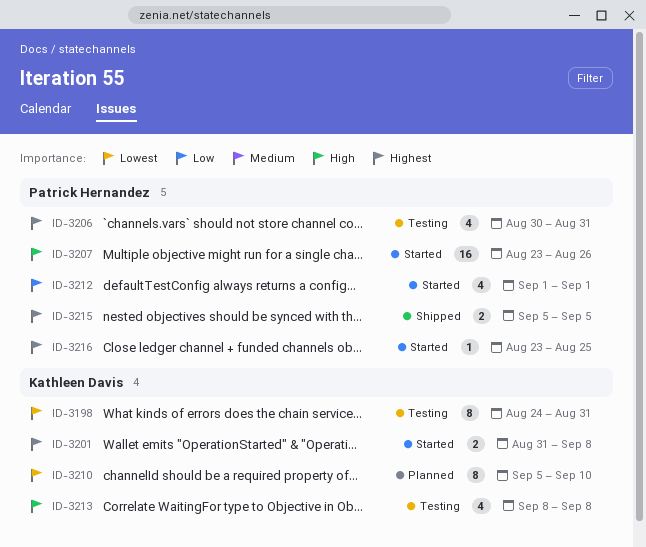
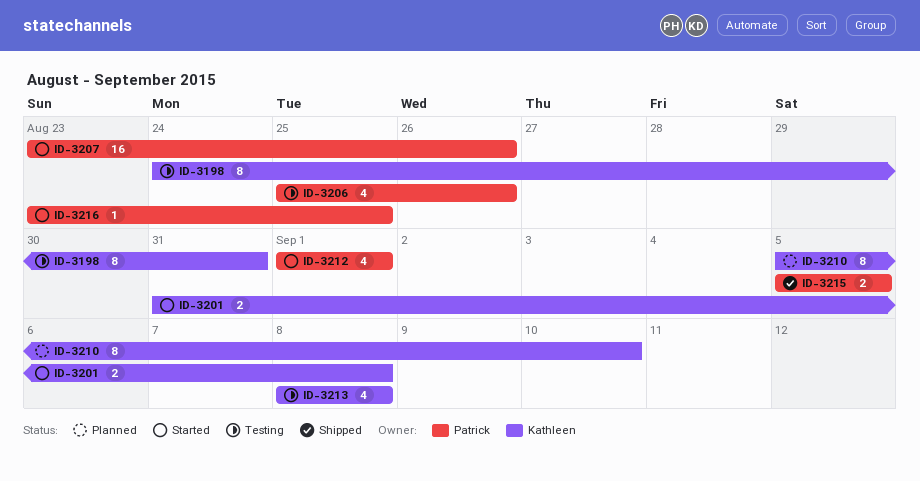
ID-3206, start: Aug 30 -> Aug 25
ID-3206, due: Aug 31 -> Aug 26

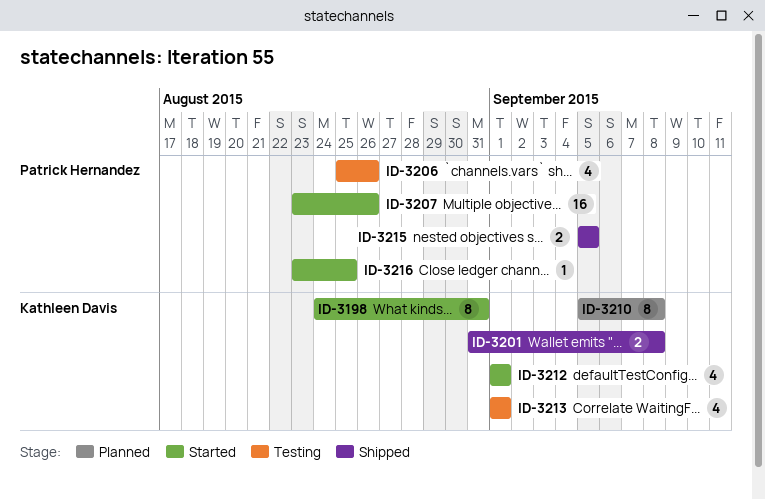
ID-3198, status: Testing -> Started
ID-3201, status: Started -> Shipped
ID-3210, due: Sep 10 -> Sep 8
ID-3212, owner: Patrick Hernandez -> Kathleen Davis
ID-3213, start: Sep 8 -> Sep 1
ID-3213, due: Sep 8 -> Sep 1

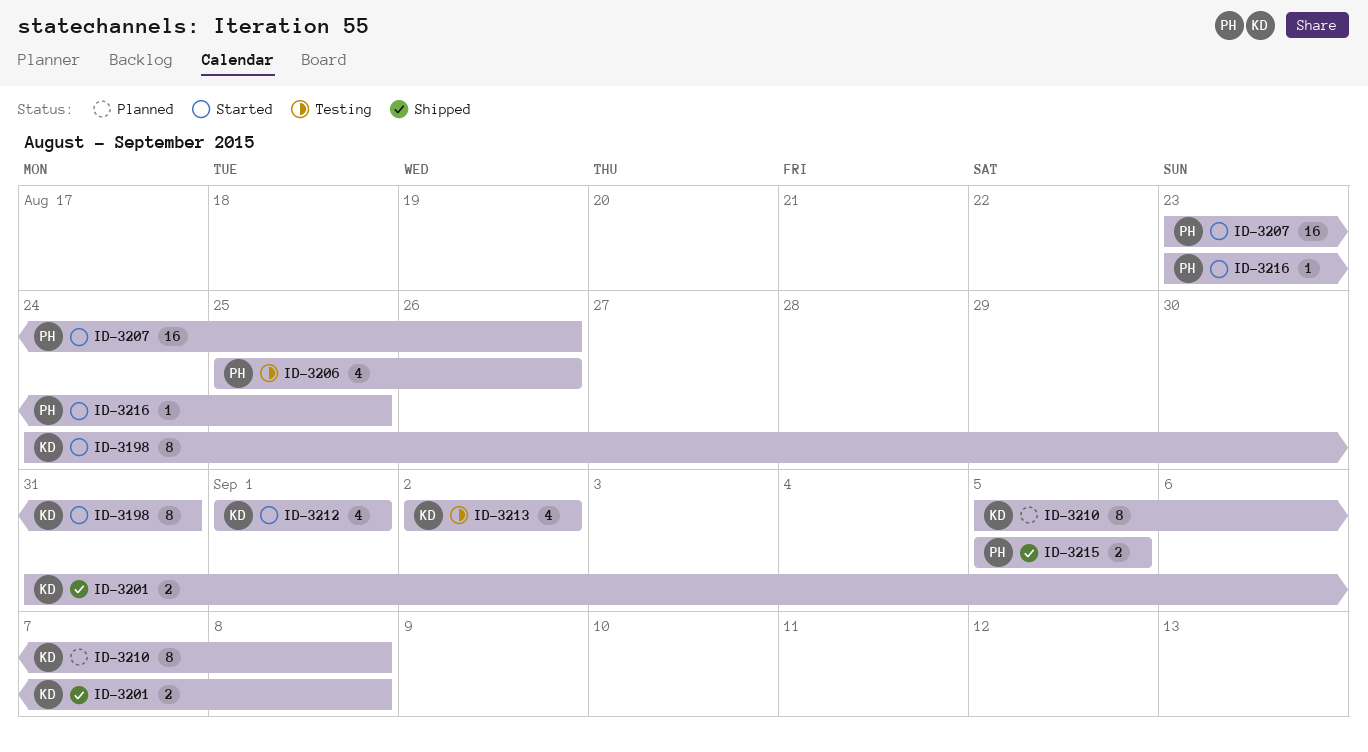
ID-3213, start: Sep 1 -> Sep 2
ID-3213, due: Sep 1 -> Sep 2

